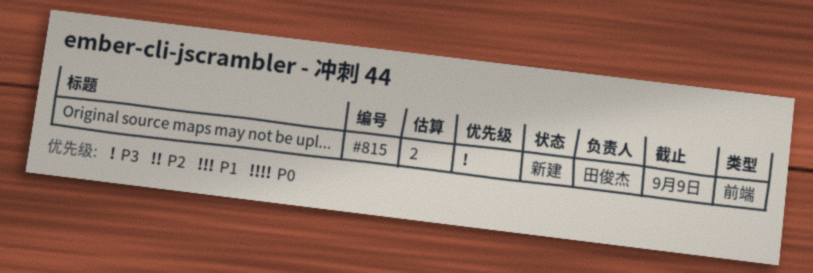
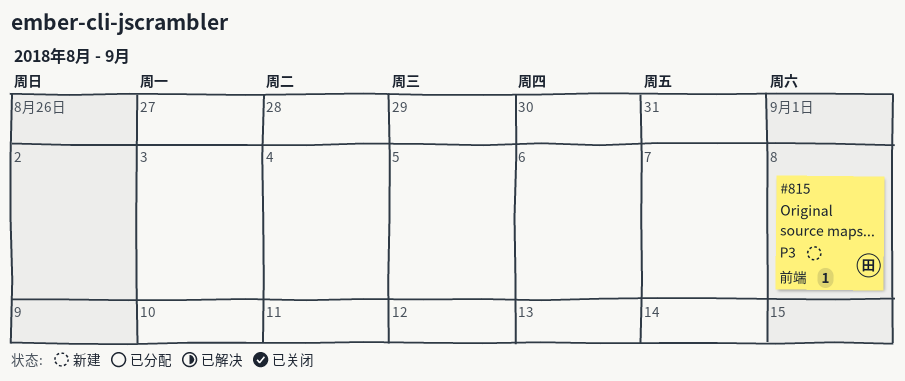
#815, estimate: 2 -> 1
#815, due: Sep 9 -> Sep 8

